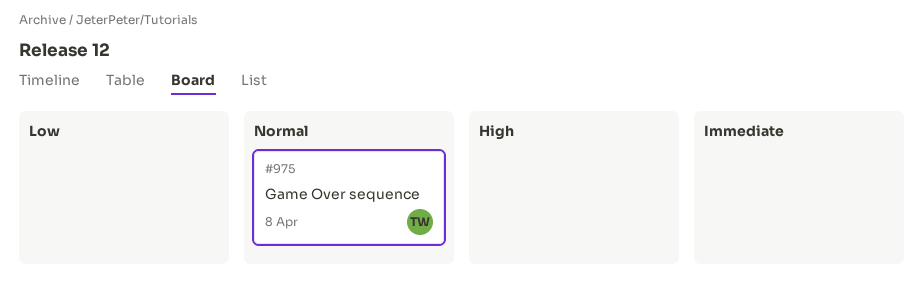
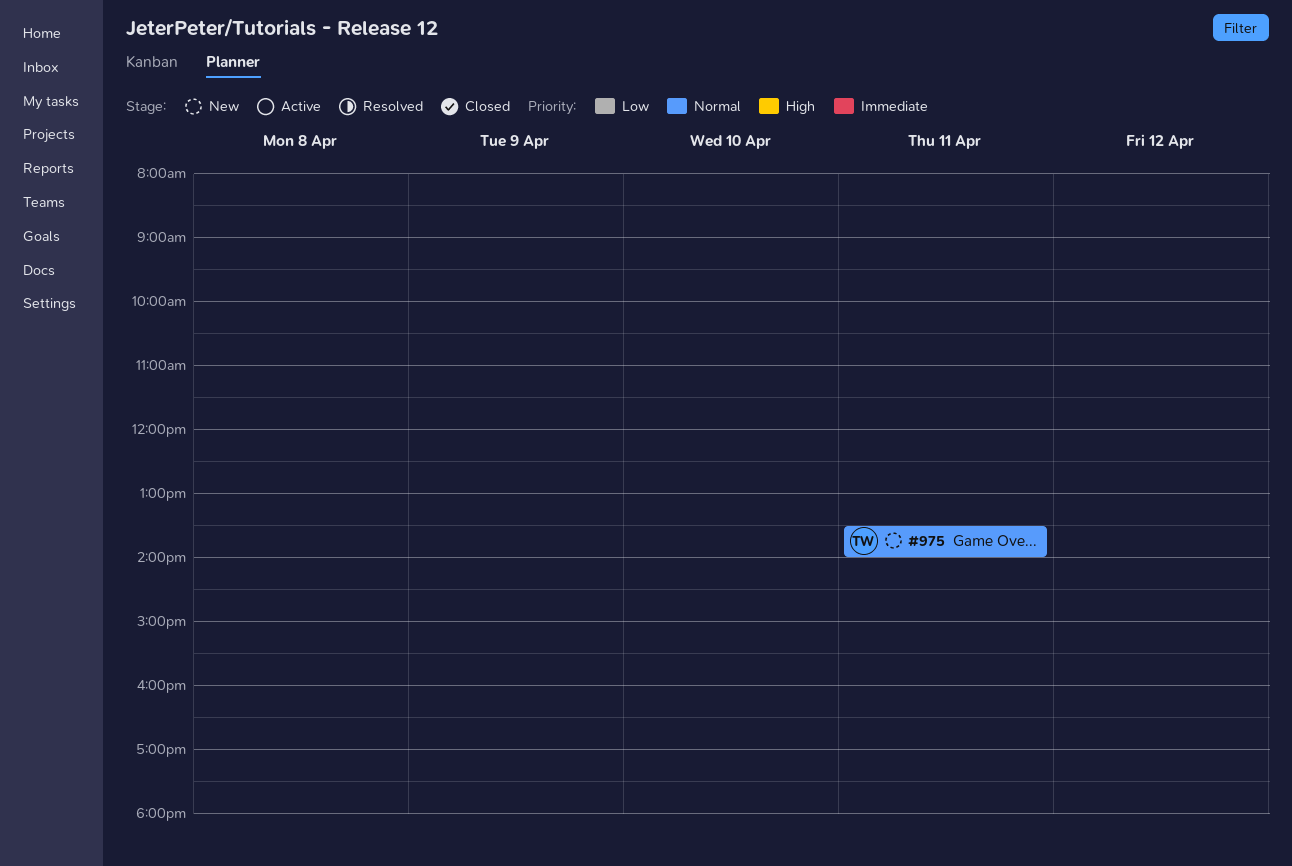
#975, day: Apr 8 -> Apr 11

